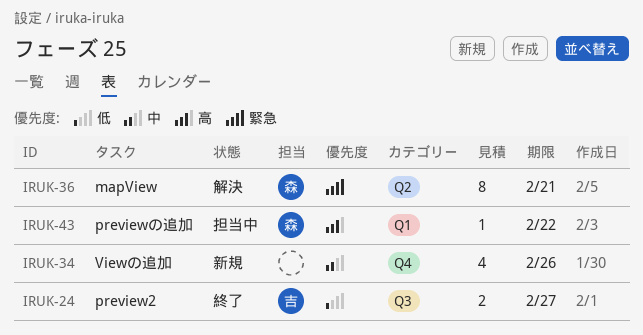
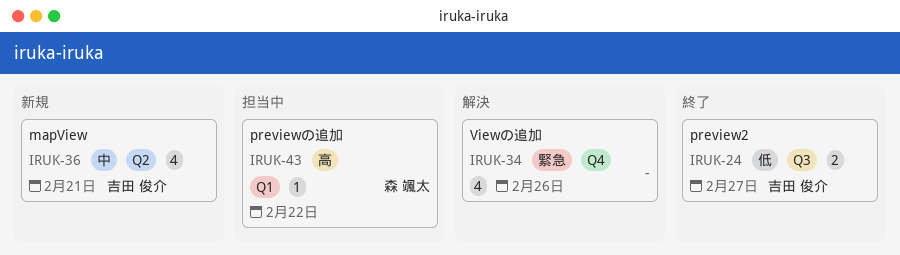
IRUK-34, status: 新規 -> 解決
IRUK-34, priority: 中 -> 緊急
IRUK-36, status: 解決 -> 新規
IRUK-36, owner: 森 颯太 -> 吉田 俊介
IRUK-36, priority: 緊急 -> 中
IRUK-36, estimate: 8 -> 4

